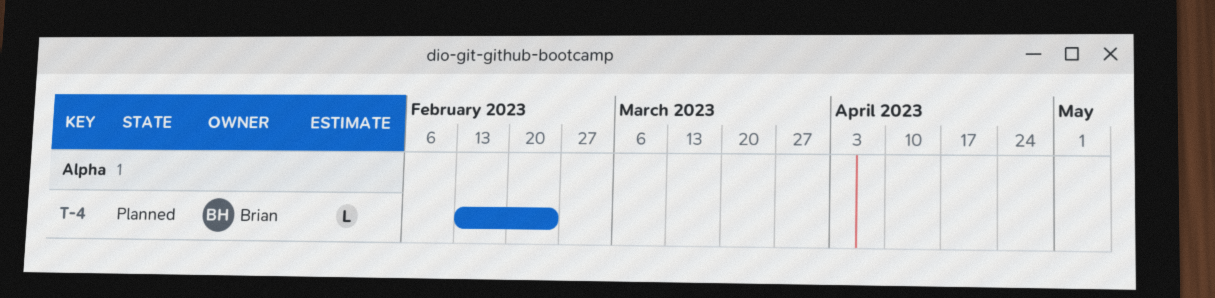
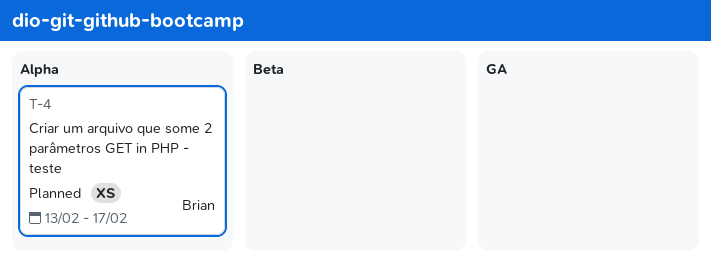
T-4, estimate: L -> XS
T-4, due: Feb 24 -> Feb 17

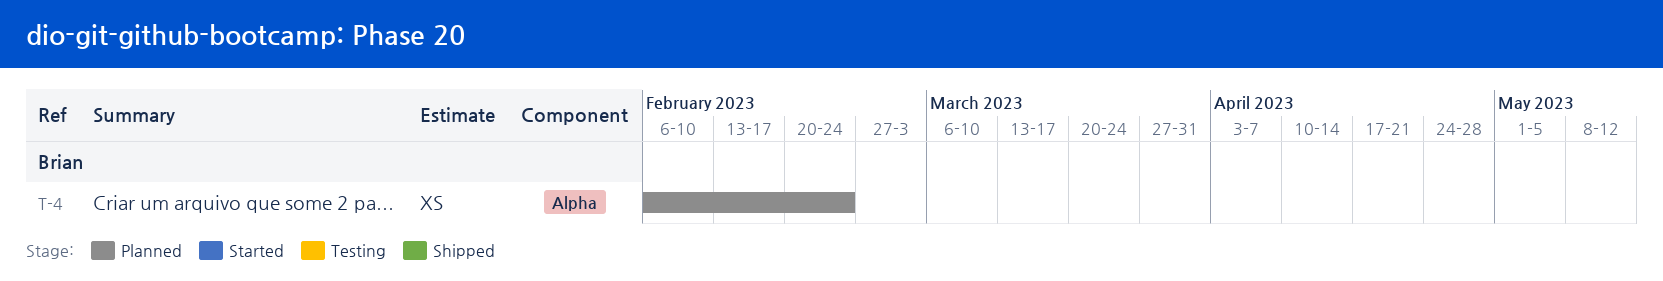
T-4, start: Feb 13 -> Feb 6
T-4, due: Feb 17 -> Feb 24

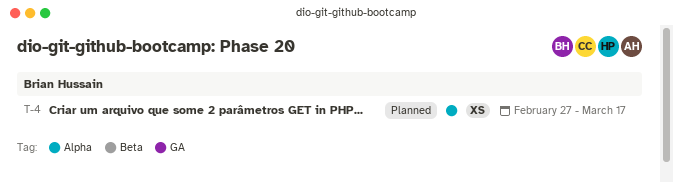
T-4, start: Feb 6 -> Feb 27
T-4, due: Feb 24 -> Mar 17

